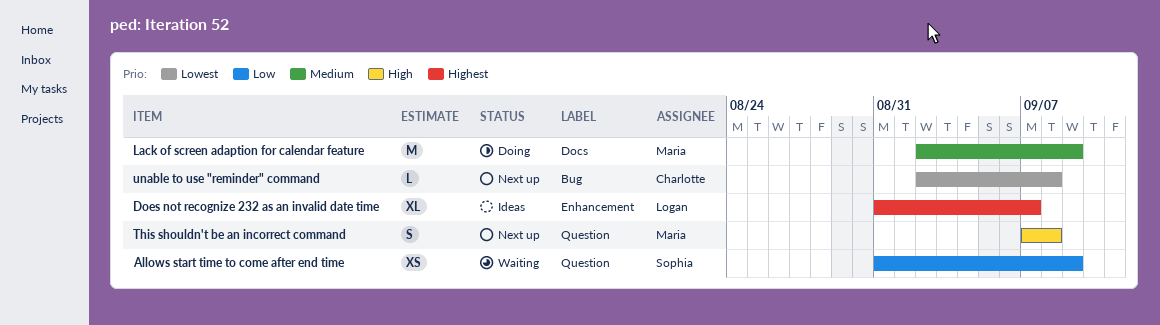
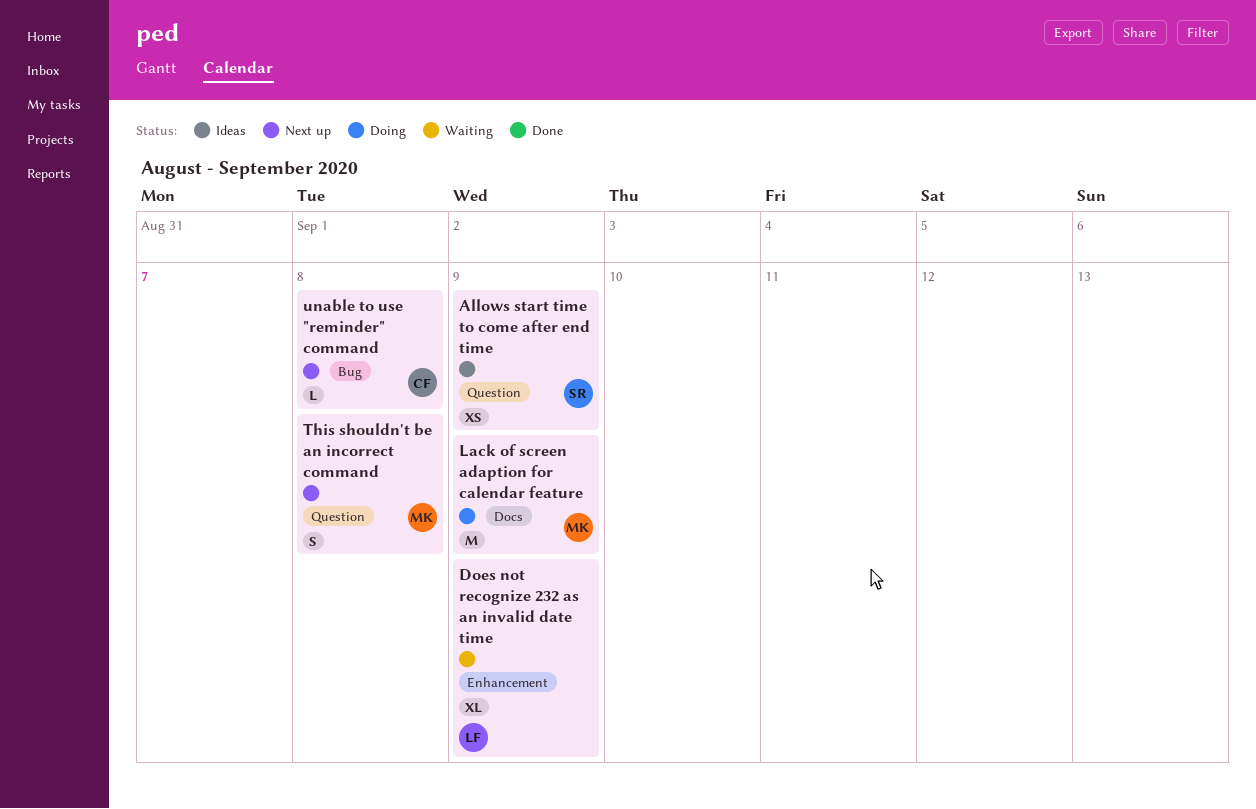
Allows start time to come after end time, status: Waiting -> Ideas
Does not recognize 232 as an invalid date time, status: Ideas -> Waiting
Does not recognize 232 as an invalid date time, due: Sep 7 -> Sep 9

